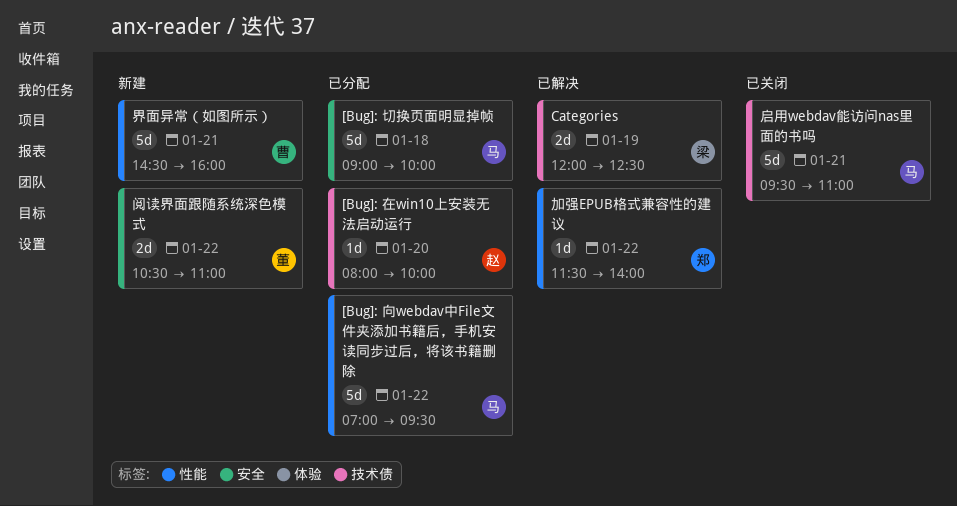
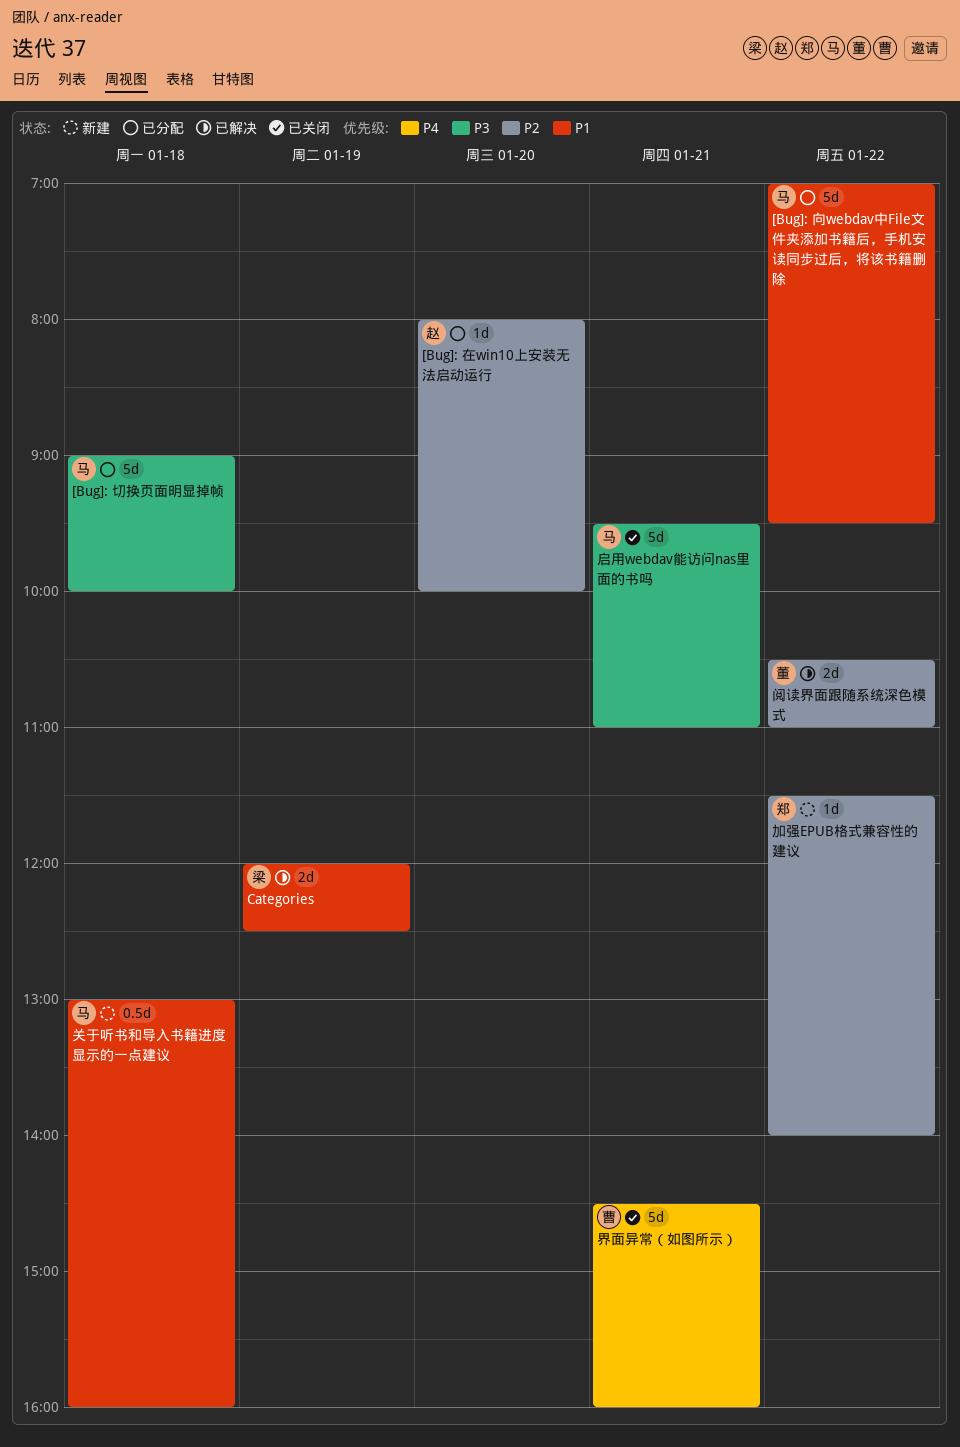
关于听书和导入书籍进度显示的一点建议: none -> present
加强EPUB格式兼容性的建议, status: 已解决 -> 新建
界面异常（如图所示）, status: 新建 -> 已关闭
阅读界面跟随系统深色模式, status: 新建 -> 已解决

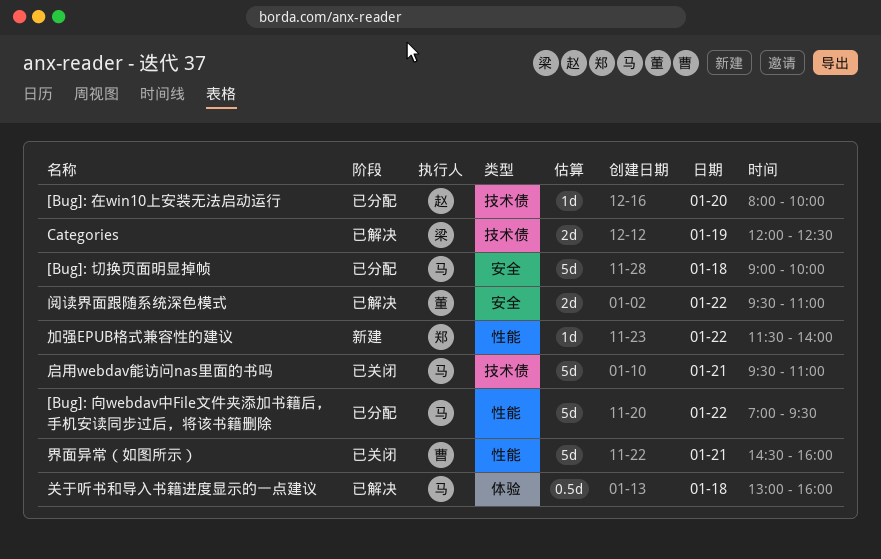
关于听书和导入书籍进度显示的一点建议, status: 新建 -> 已解决
阅读界面跟随系统深色模式, begins: 10:30 -> 09:30

